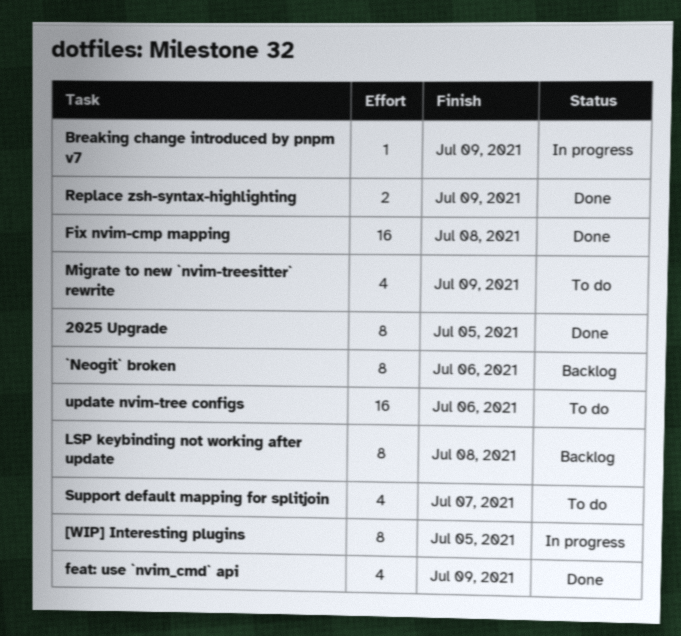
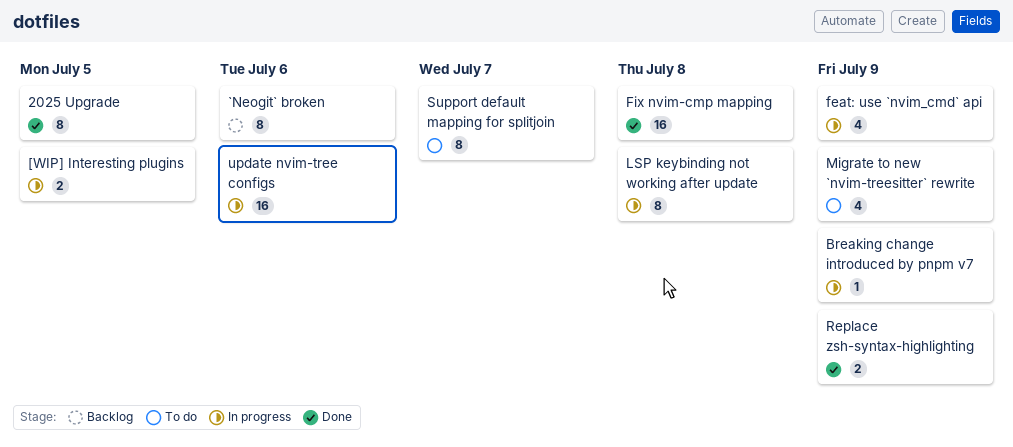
[WIP] Interesting plugins, estimate: 8 -> 2
feat: use `nvim_cmd` api, status: Done -> In progress
LSP keybinding not working after update, status: Backlog -> In progress
Support default mapping for splitjoin, estimate: 4 -> 8
update nvim-tree configs, status: To do -> In progress

